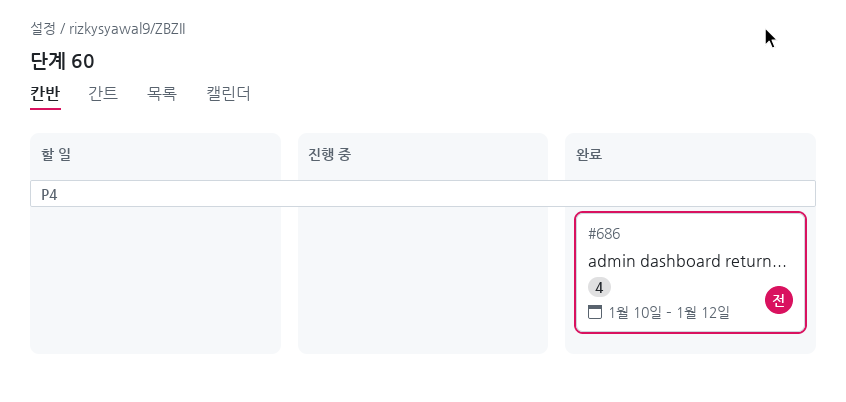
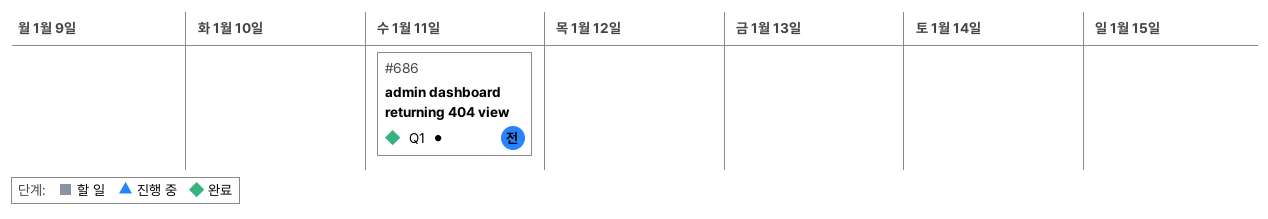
#686, estimate: 4 -> 1
#686, due: Jan 12 -> Jan 11

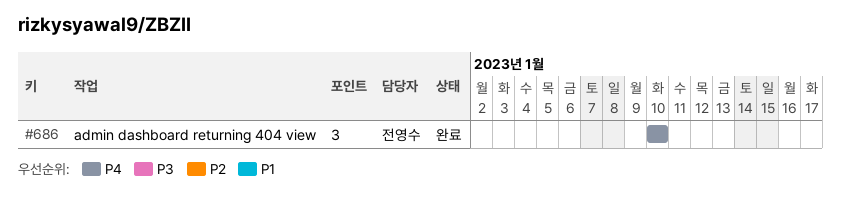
#686, estimate: 1 -> 3
#686, due: Jan 11 -> Jan 10

